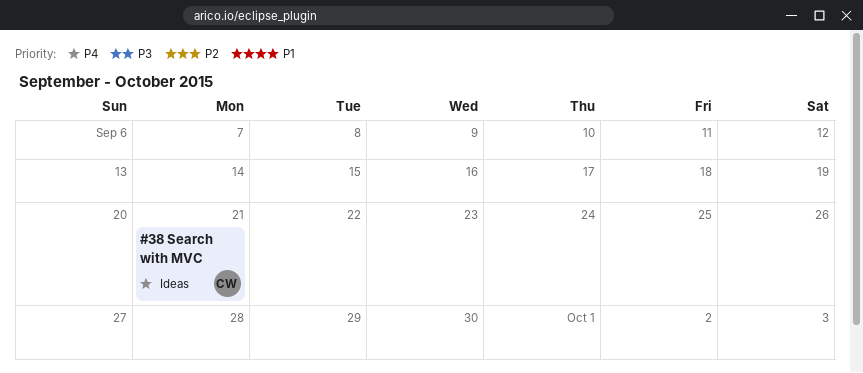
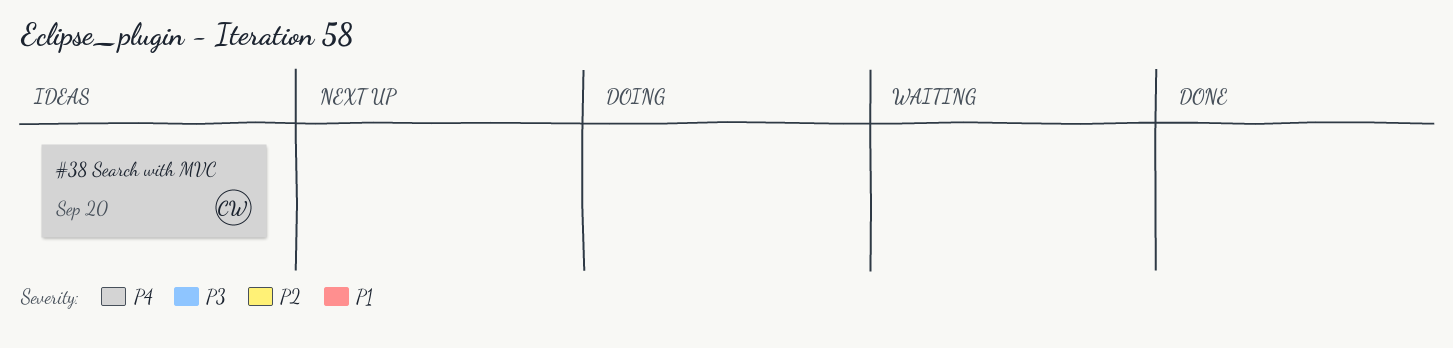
#38, due: Sep 21 -> Sep 20

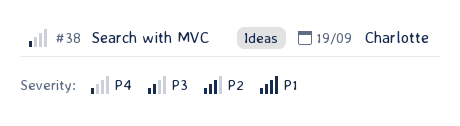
#38, due: Sep 20 -> Sep 19

